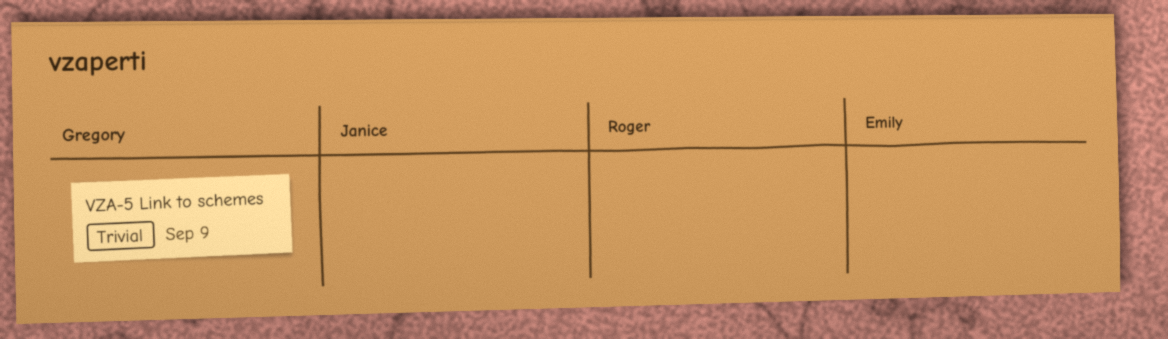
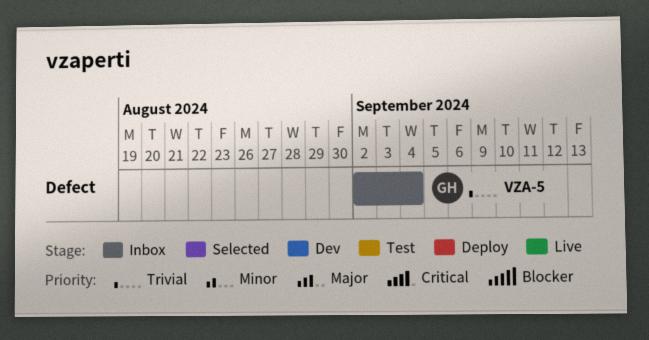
VZA-5, due: Sep 9 -> Sep 4

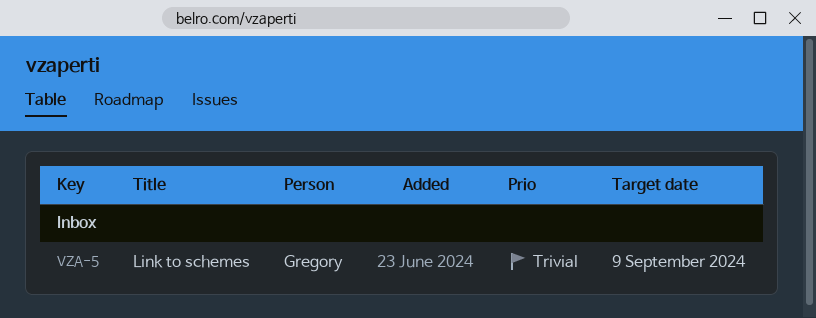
VZA-5, due: Sep 4 -> Sep 9

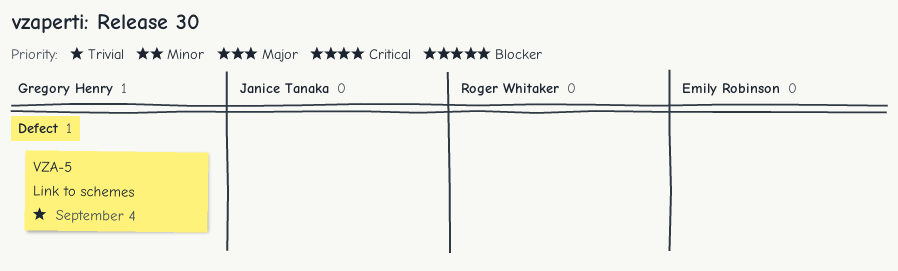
VZA-5, due: Sep 9 -> Sep 4

